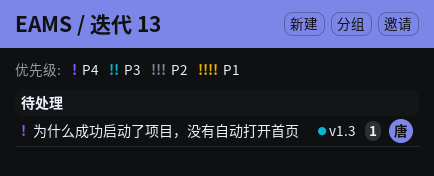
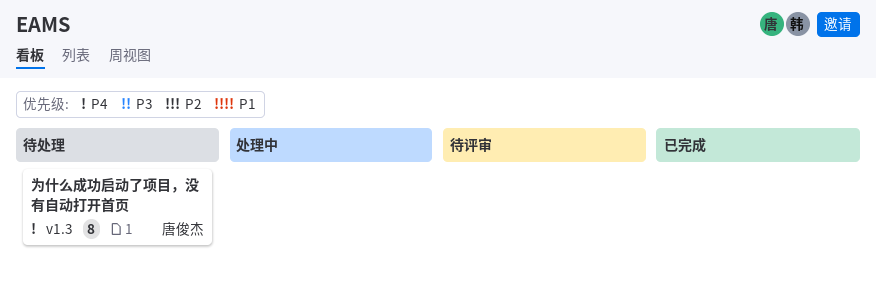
为什么成功启动了项目，没有自动打开首页, estimate: 1 -> 8

